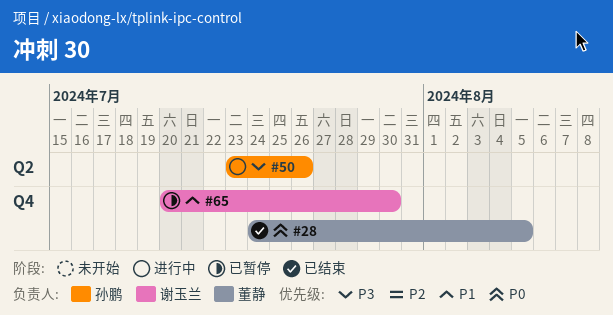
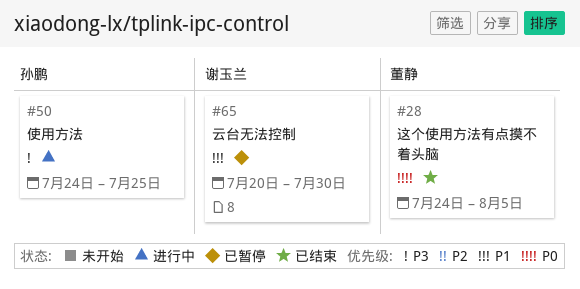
#50, start: Jul 23 -> Jul 24
#50, due: Jul 26 -> Jul 25

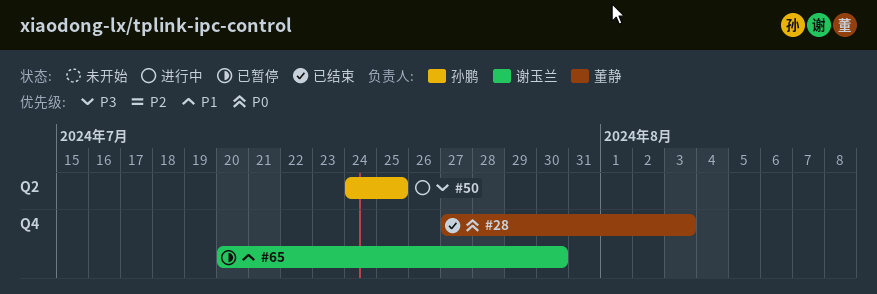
#28, start: Jul 24 -> Jul 27
#28, due: Aug 5 -> Aug 3

